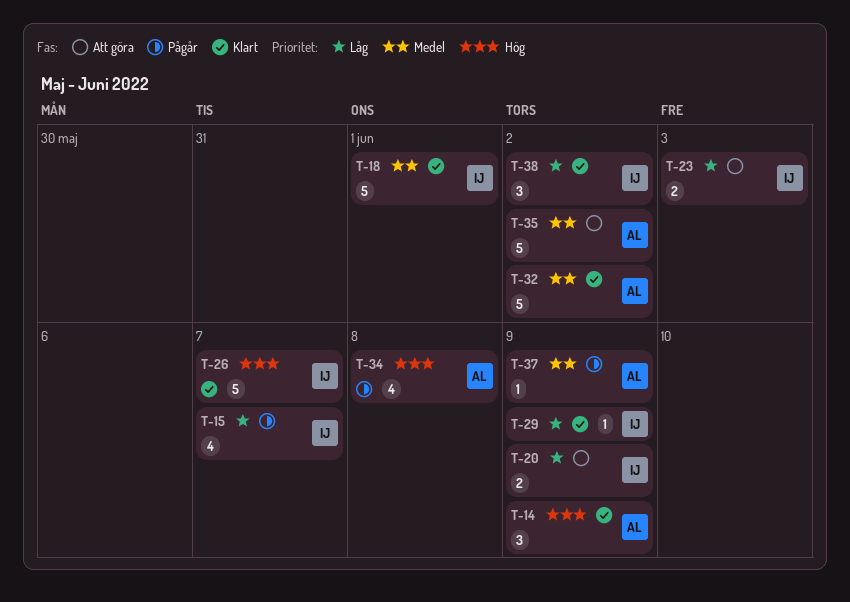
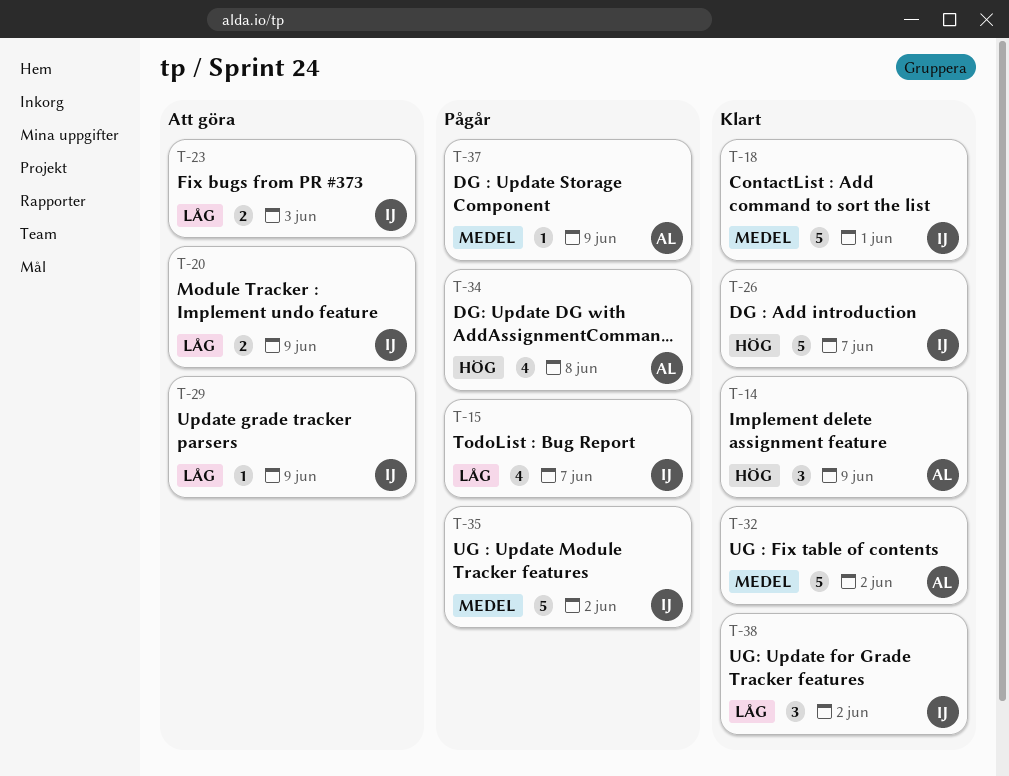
T-29, status: Klart -> Att göra
T-35, status: Att göra -> Pågår
T-35, owner: AL -> IJ

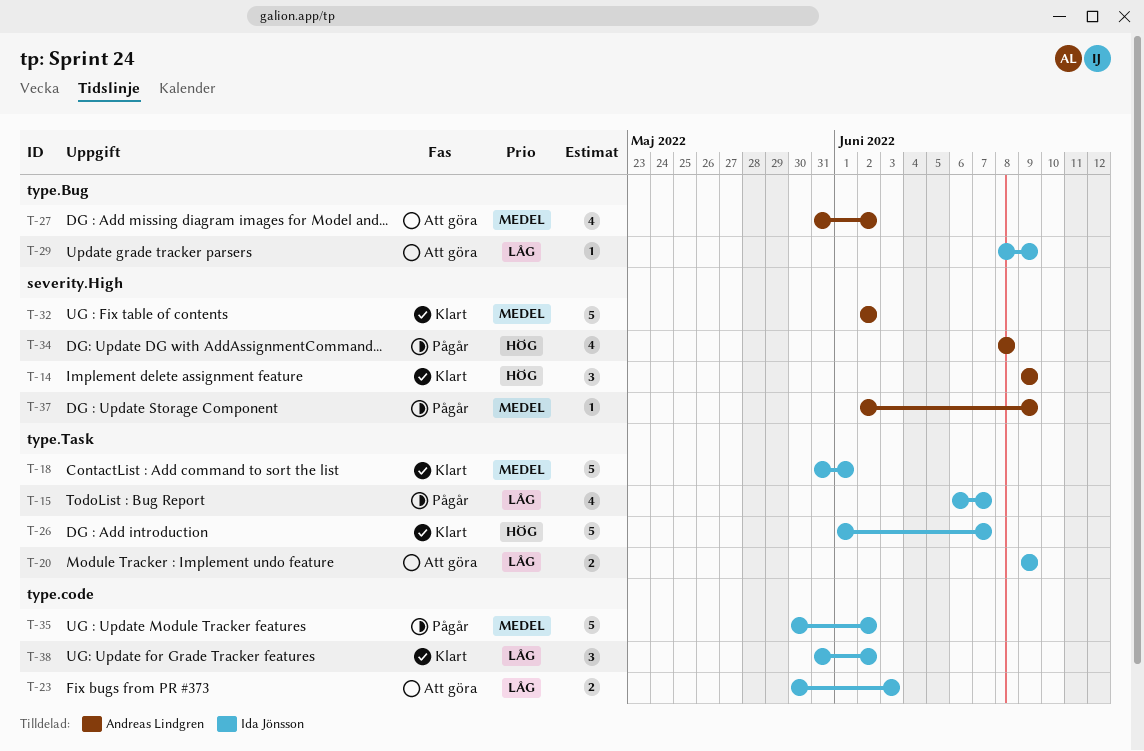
T-27: none -> present

